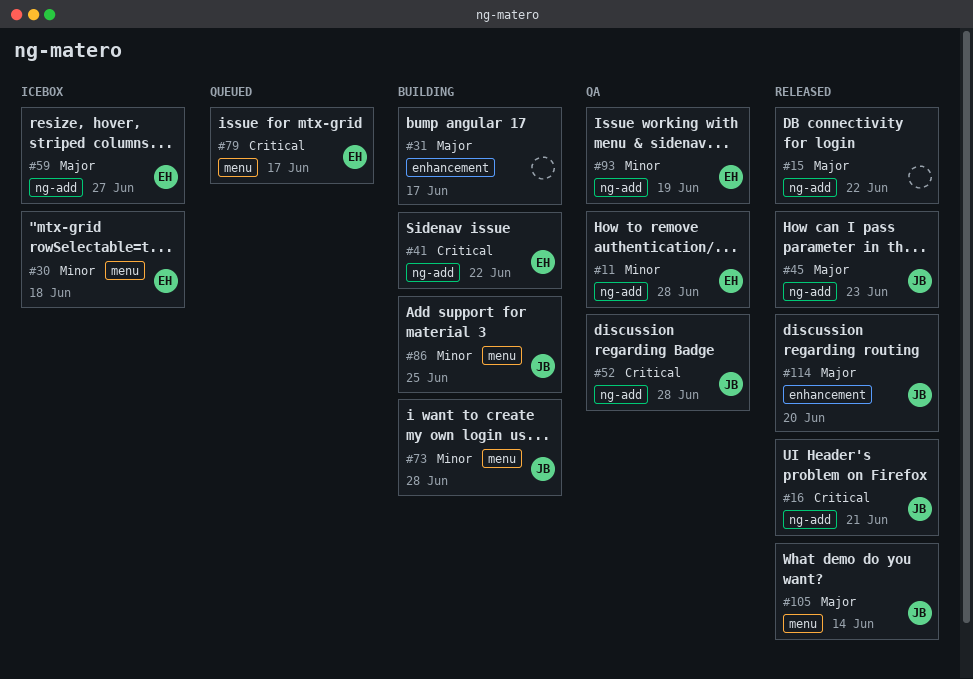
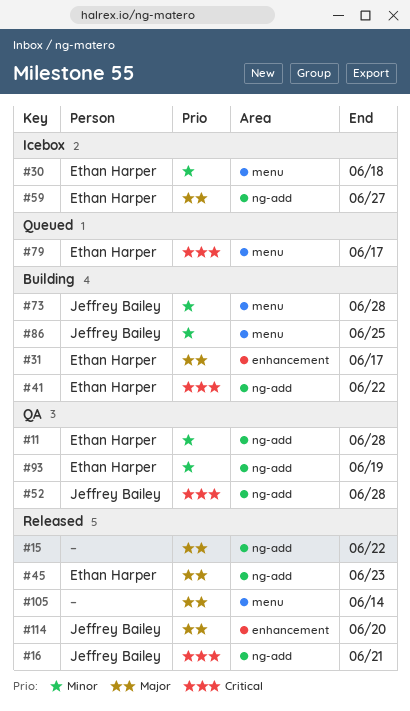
#31, owner: none -> Ethan Harper
#45, owner: Jeffrey Bailey -> Ethan Harper
#105, owner: Jeffrey Bailey -> none

